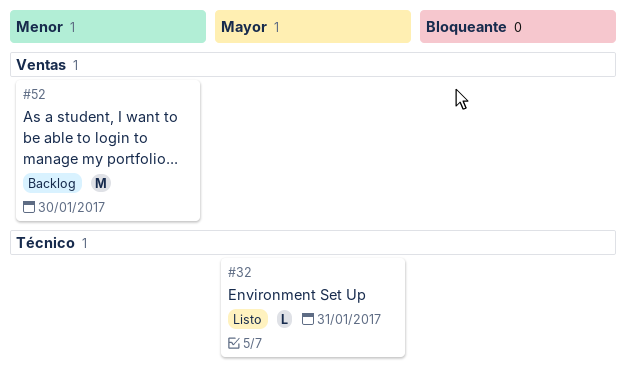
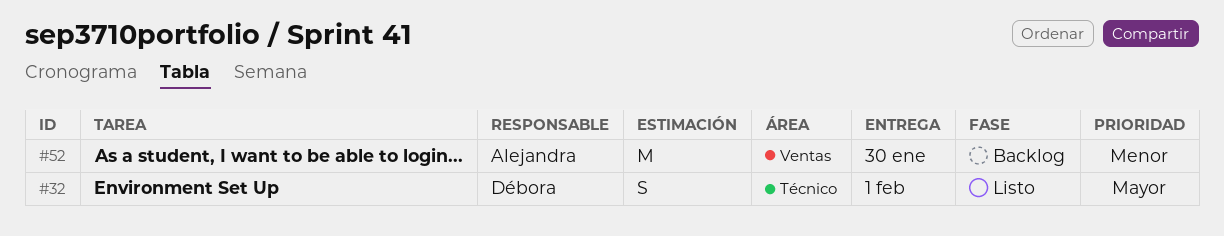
#32, estimate: L -> S
#32, due: Jan 31 -> Feb 1

